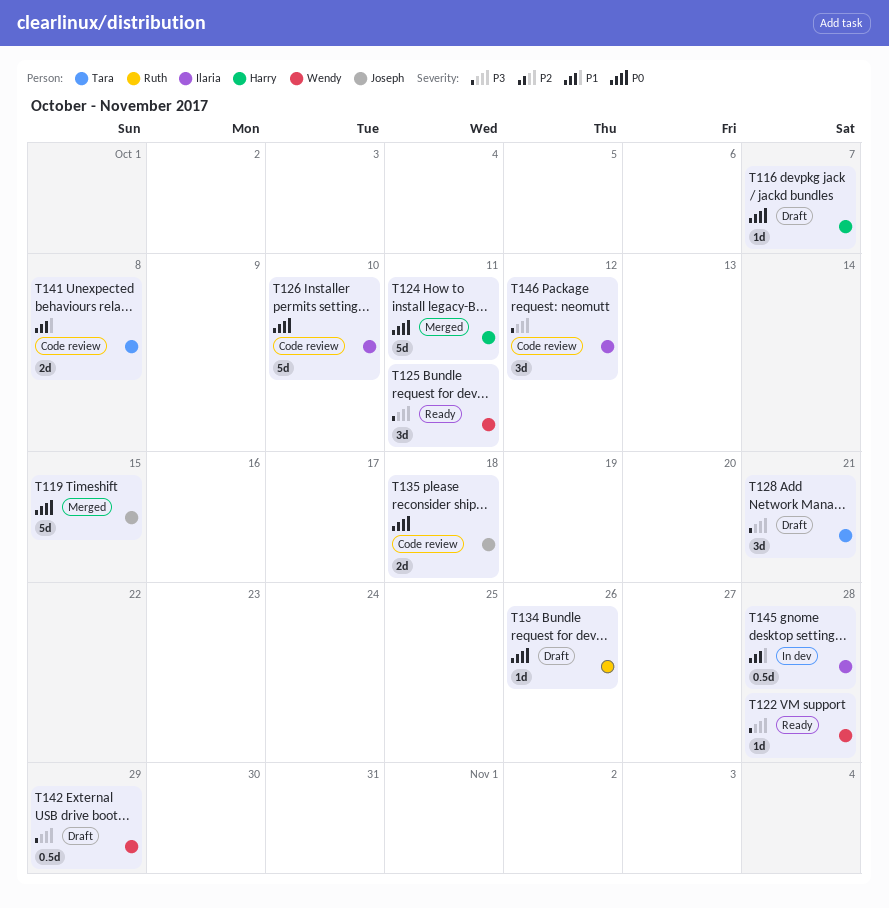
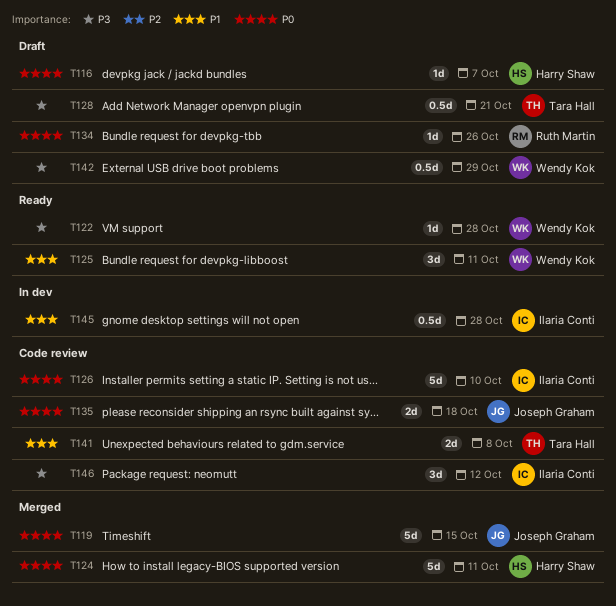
T125, priority: P3 -> P1
T128, estimate: 3d -> 0.5d

